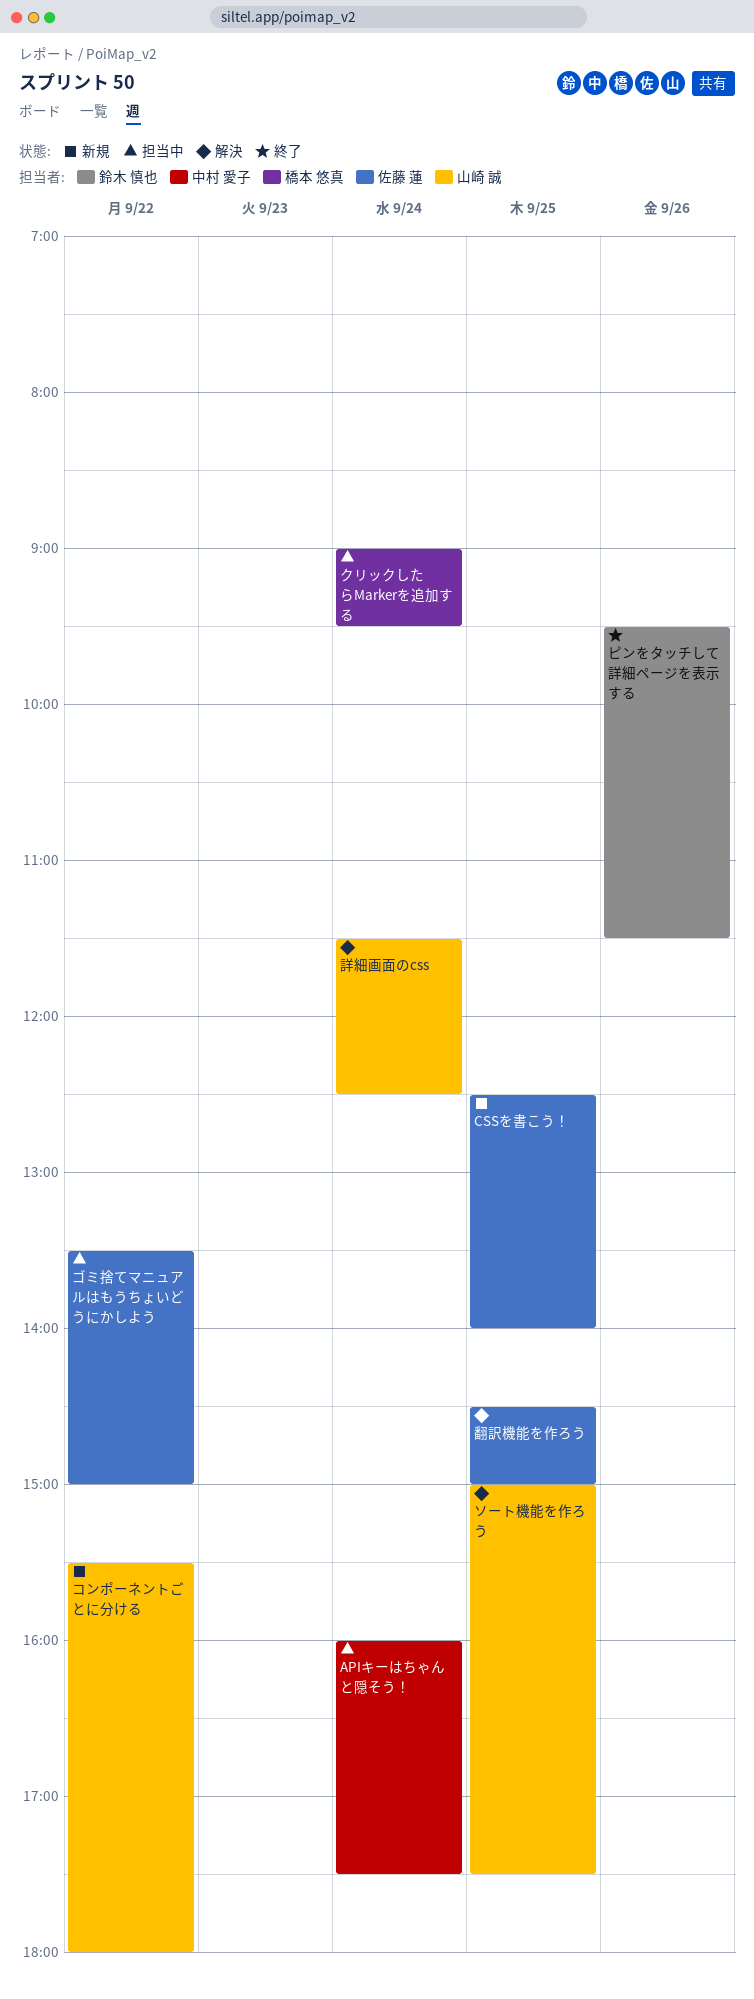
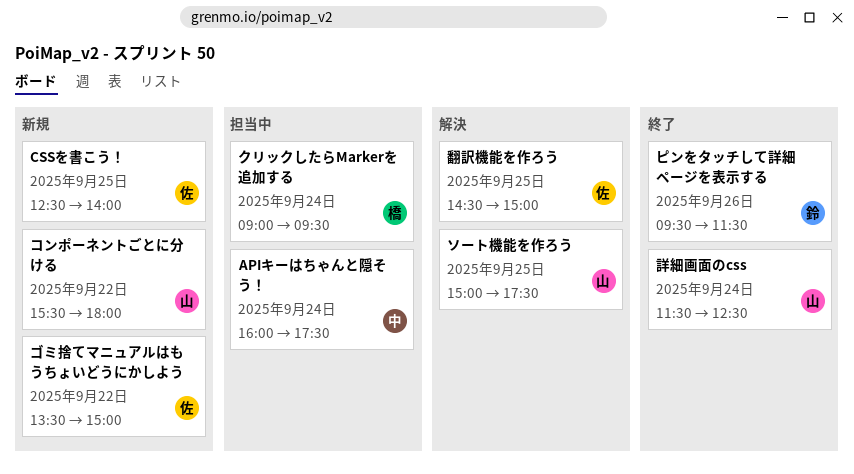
ゴミ捨てマニュアルはもうちょいどうにかしよう, status: 担当中 -> 新規
詳細画面のcss, status: 解決 -> 終了

